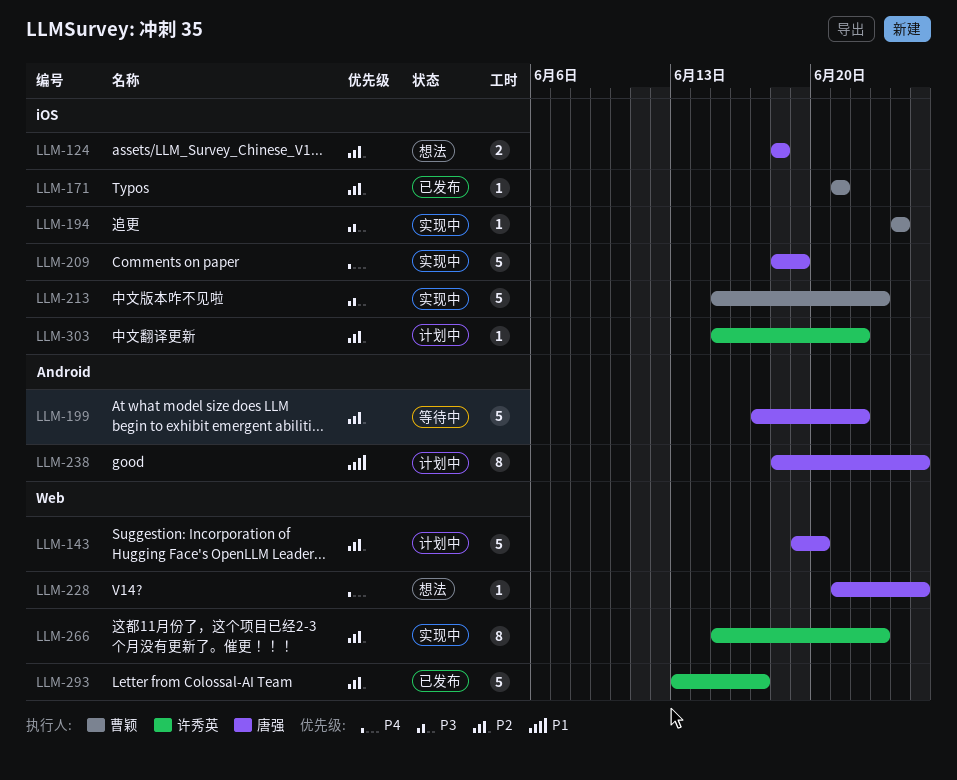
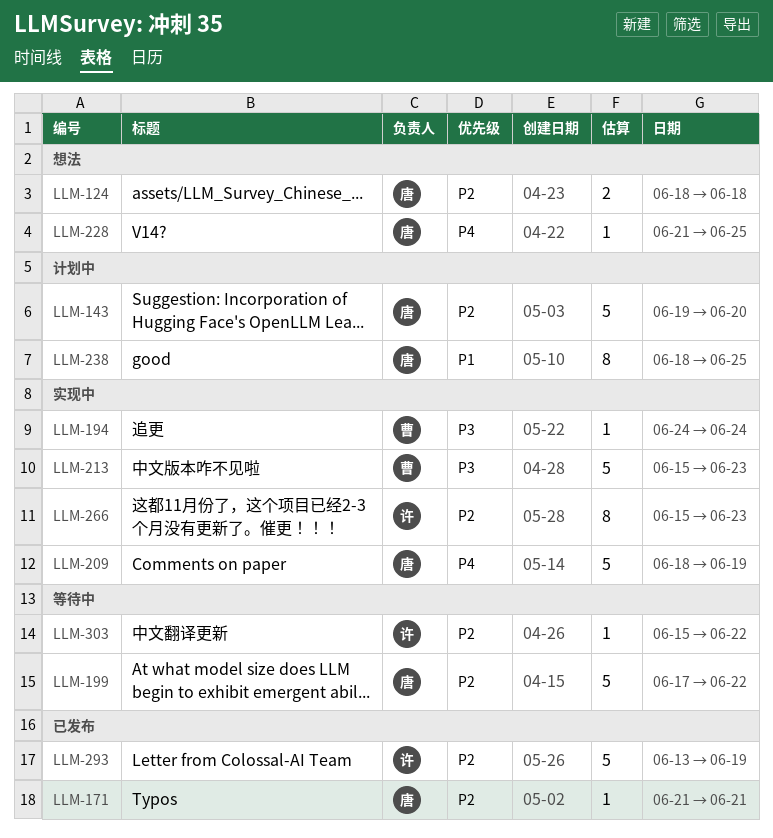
LLM-171, owner: 曹颖 -> 唐强
LLM-293, due: Jun 17 -> Jun 19
LLM-303, status: 计划中 -> 等待中

